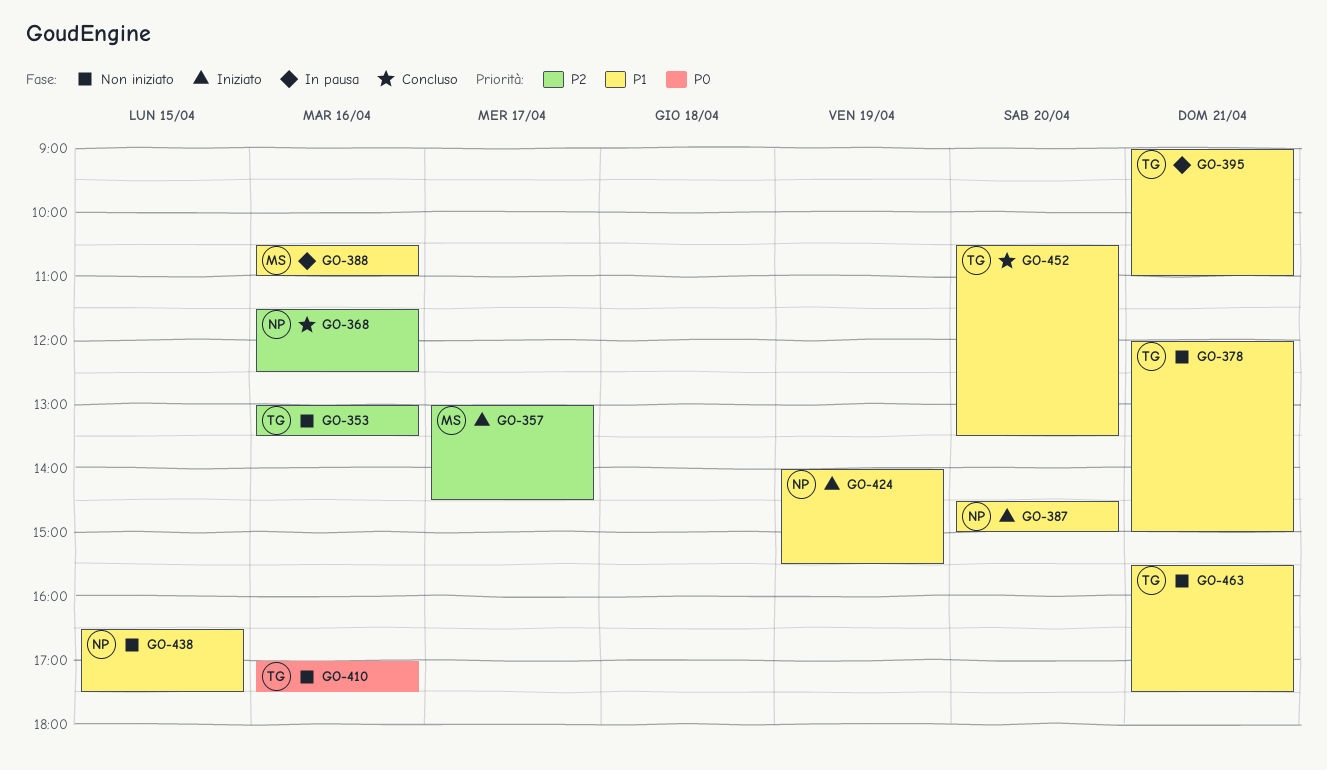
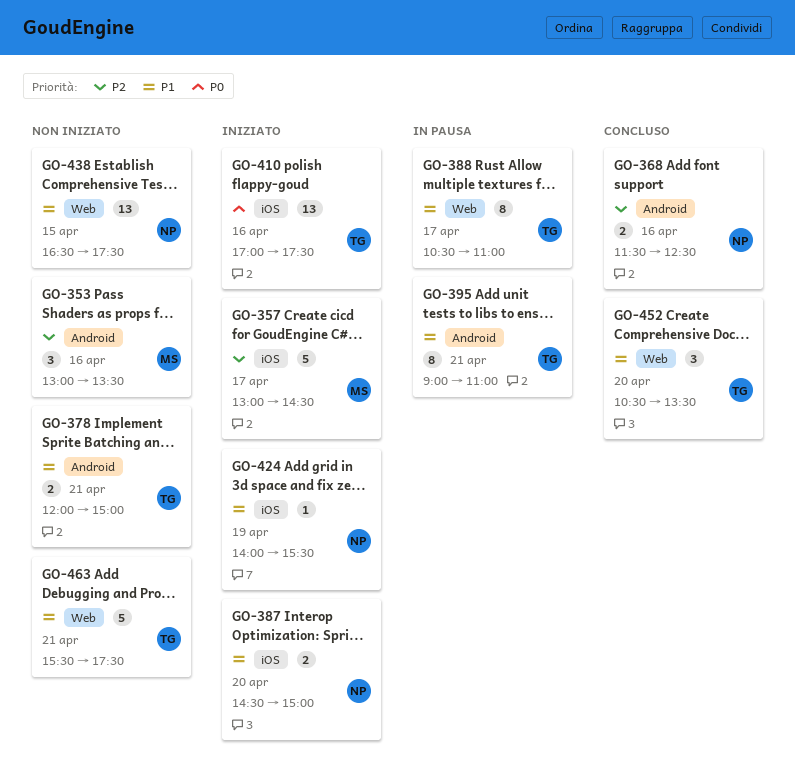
GO-353, owner: TG -> MS
GO-388, owner: MS -> TG
GO-388, day: Apr 16 -> Apr 17
GO-410, status: Non iniziato -> Iniziato

